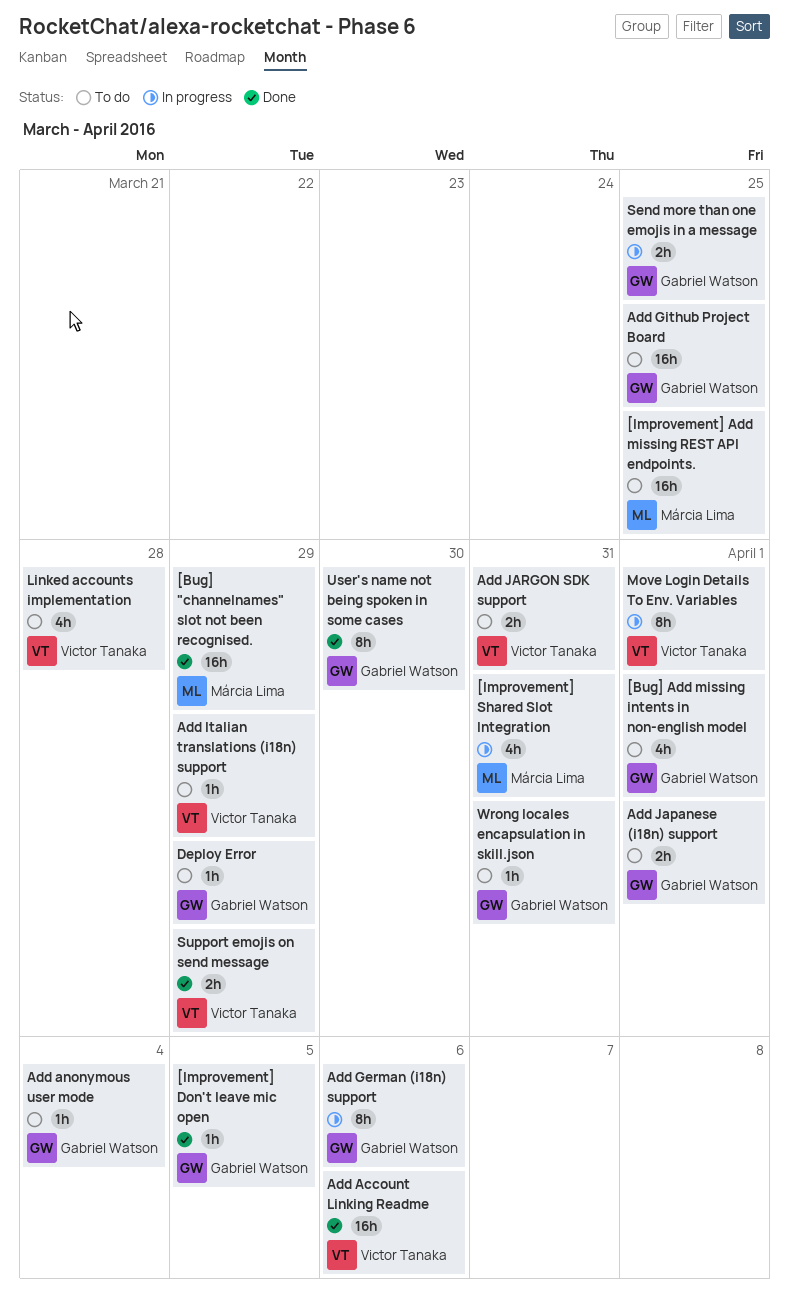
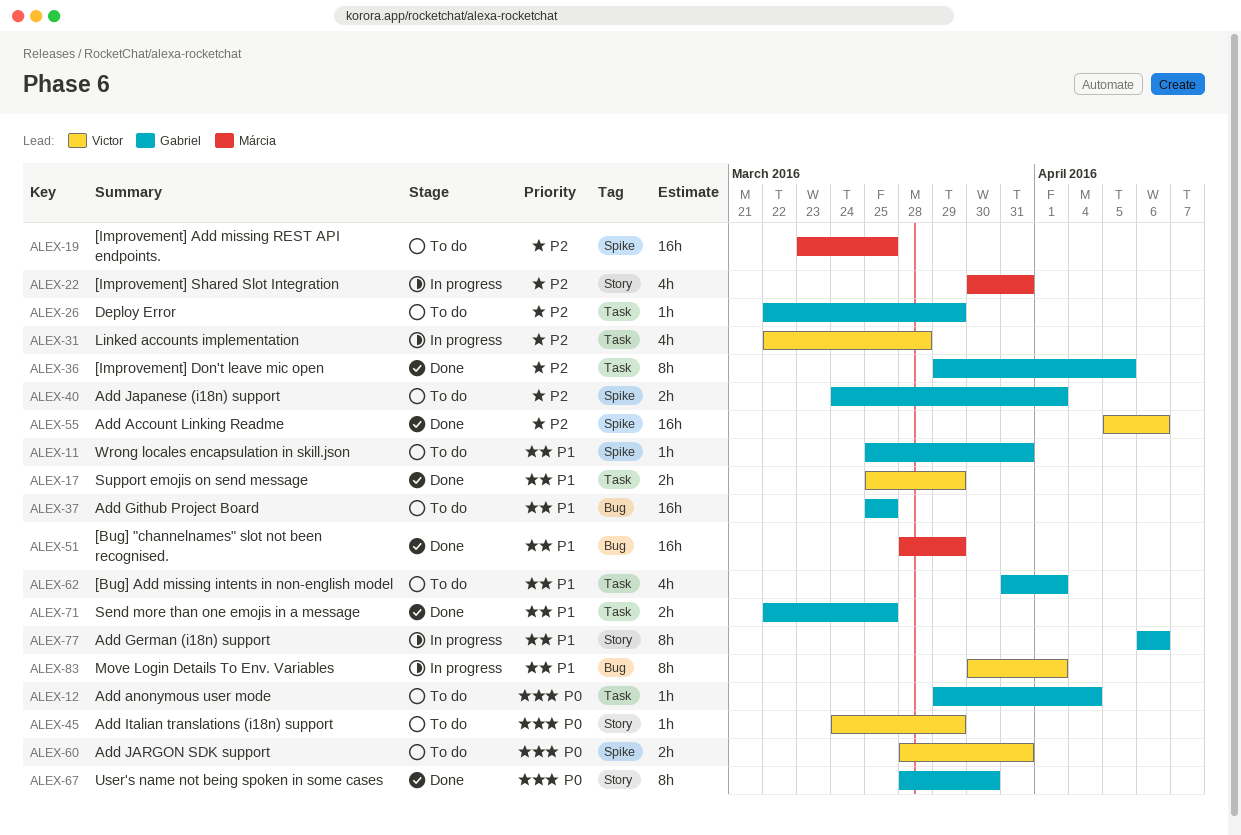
[Improvement] Don't leave mic open, estimate: 1h -> 8h
Linked accounts implementation, status: To do -> In progress
Send more than one emojis in a message, status: In progress -> Done

